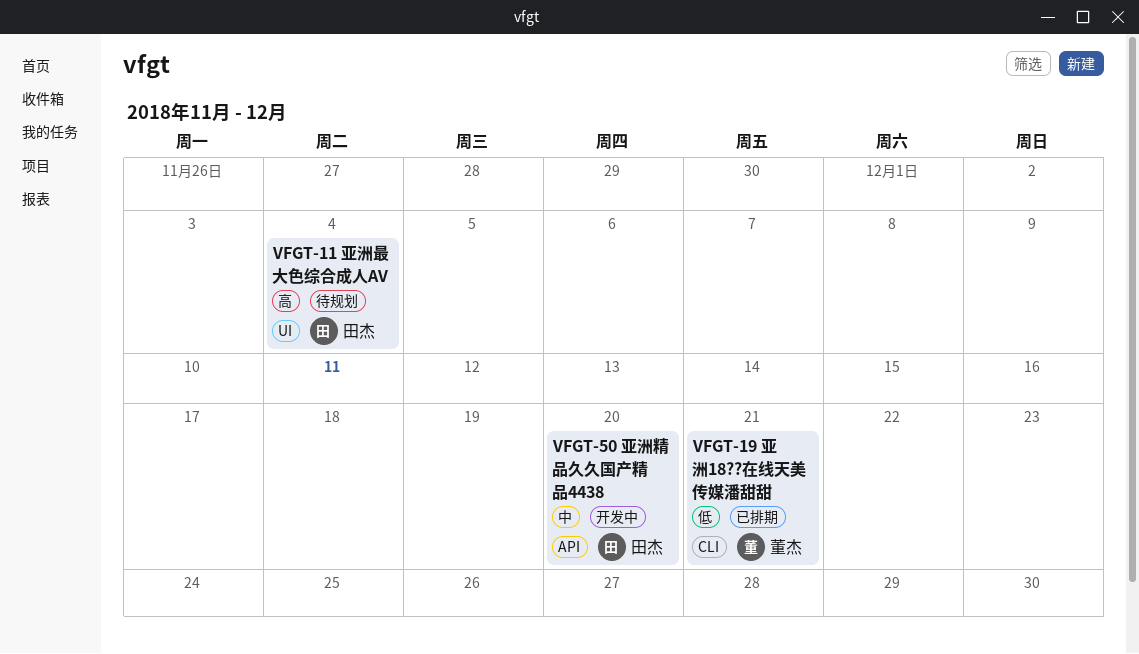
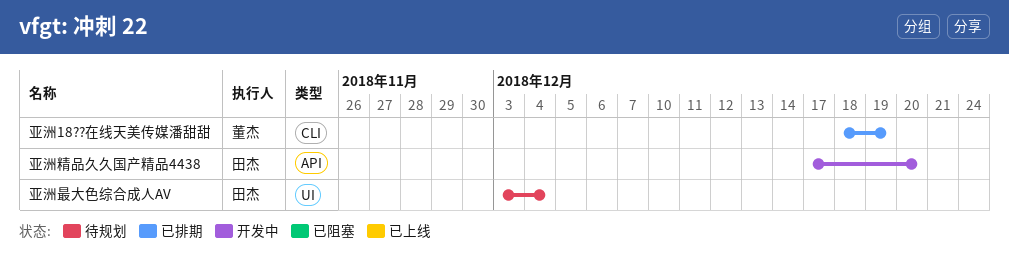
亚洲18??在线天美传媒潘甜甜, due: Dec 21 -> Dec 19

